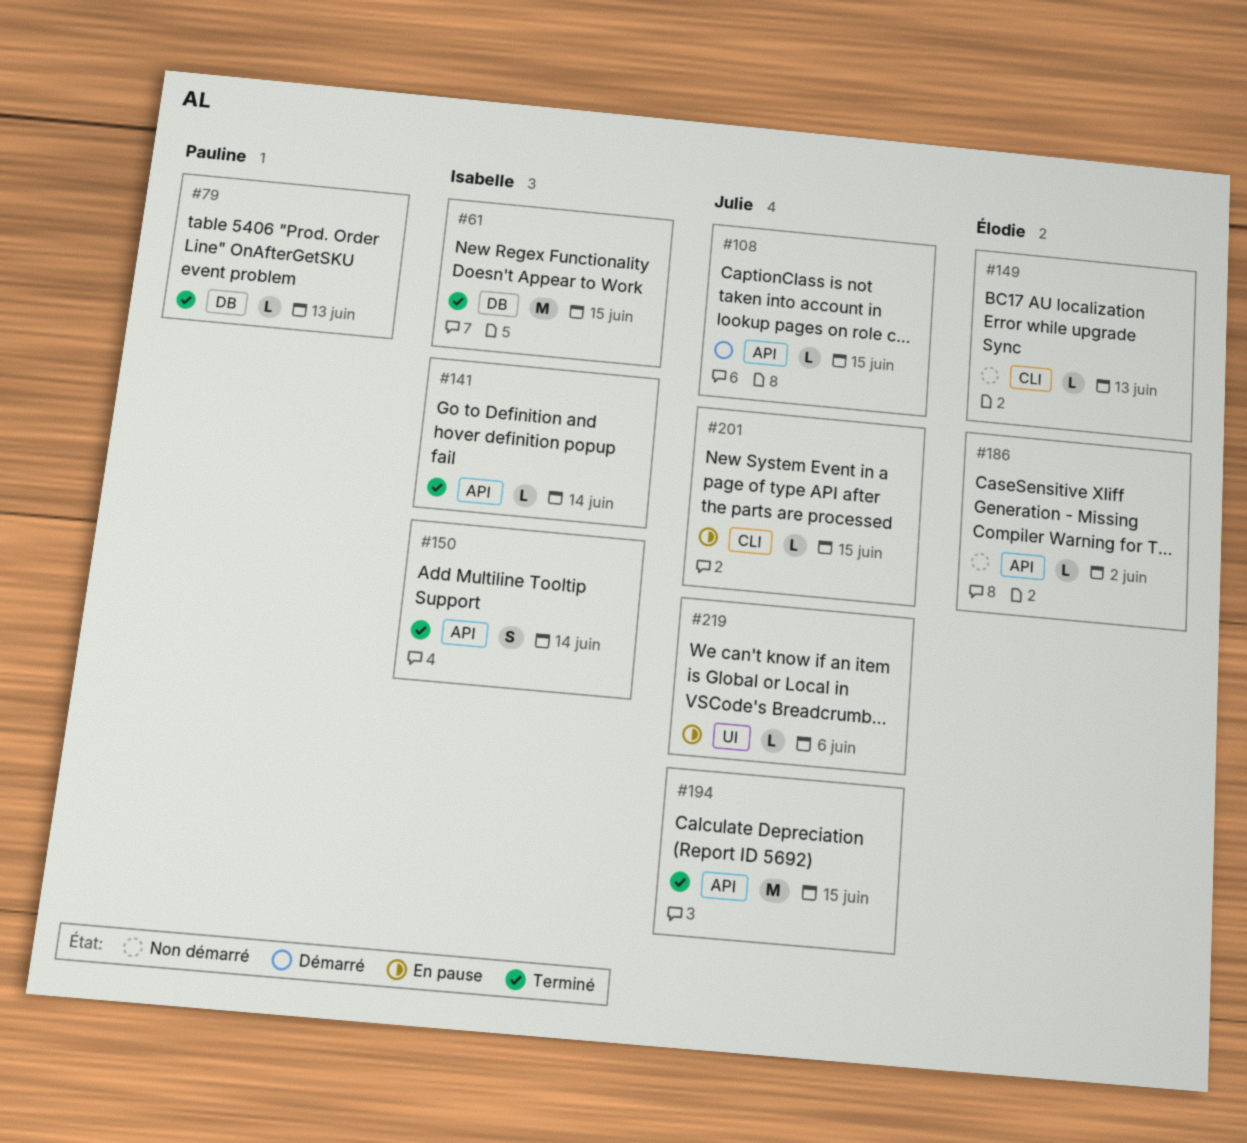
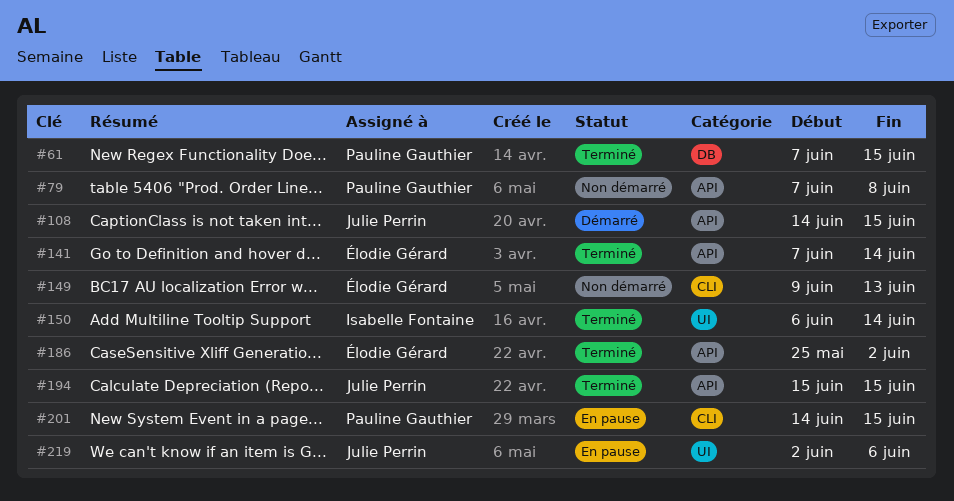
#61, owner: Isabelle Fontaine -> Pauline Gauthier
#79, status: Terminé -> Non démarré
#79, label: DB -> API
#79, due: Jun 13 -> Jun 8
#141, owner: Isabelle Fontaine -> Élodie Gérard
#150, label: API -> UI
#186, status: Non démarré -> Terminé
#201, owner: Julie Perrin -> Pauline Gauthier

